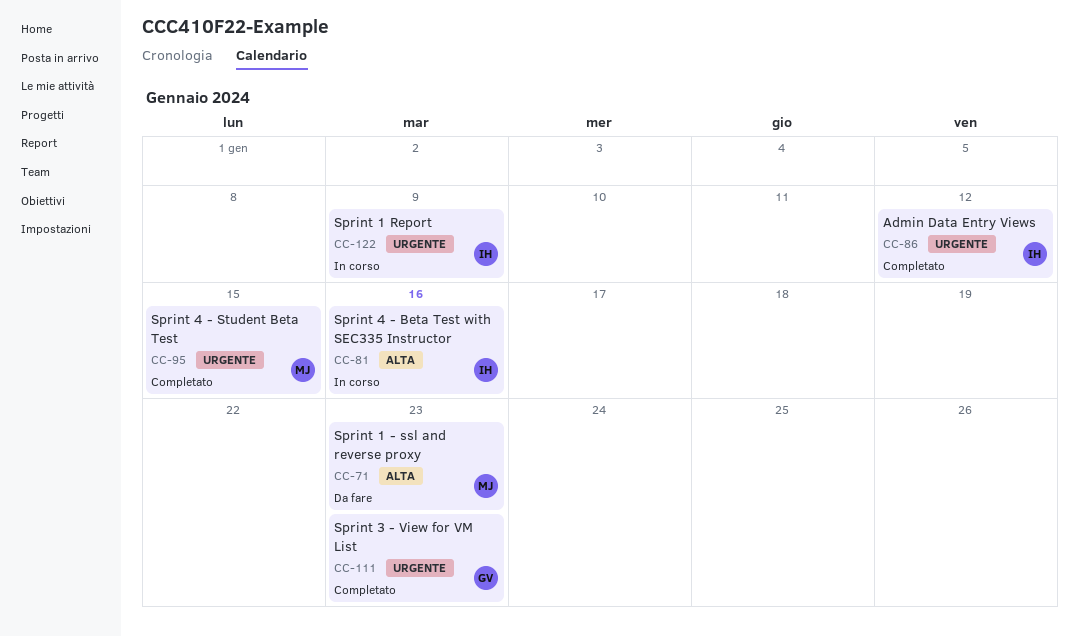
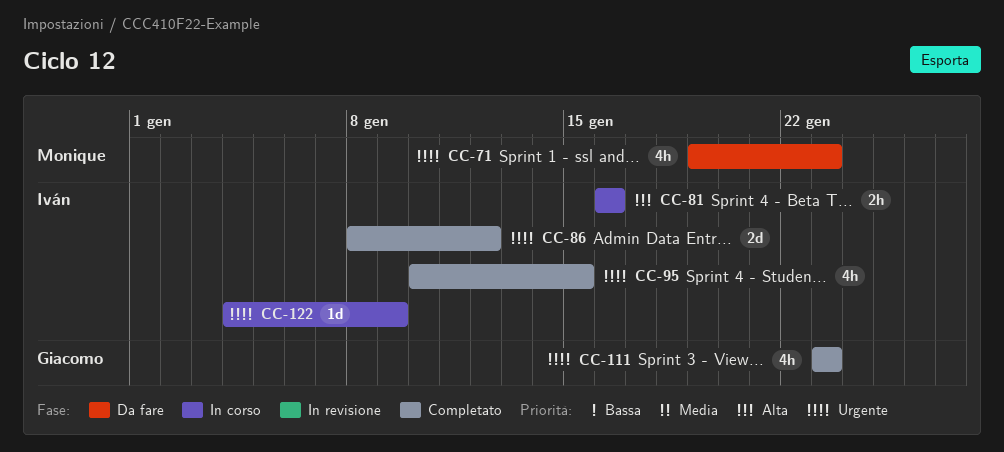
CC-71, priority: Alta -> Urgente
CC-95, owner: Monique -> Iván

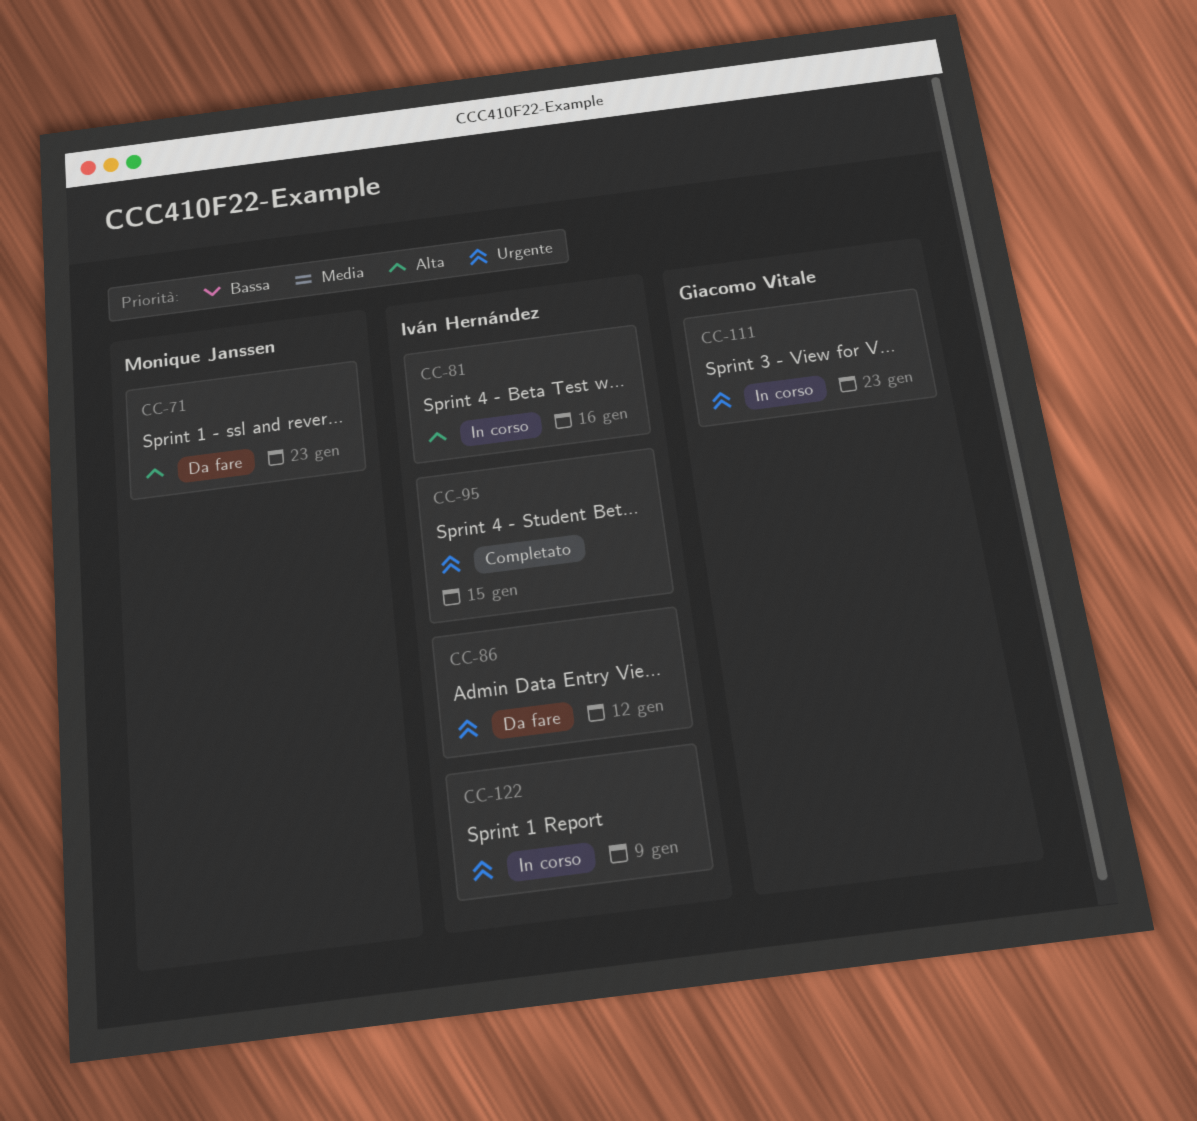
CC-71, priority: Urgente -> Alta
CC-86, status: Completato -> Da fare
CC-111, status: Completato -> In corso

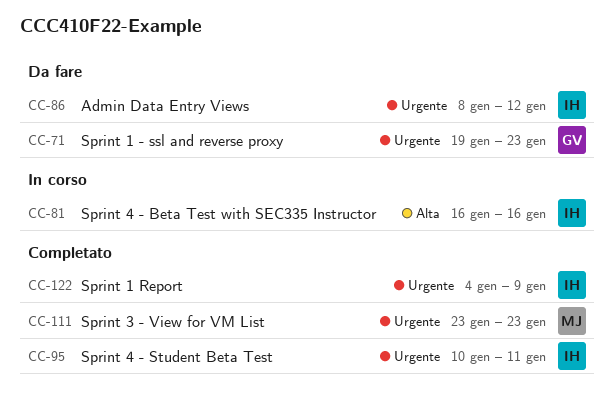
CC-71, owner: Monique Janssen -> Giacomo Vitale
CC-71, priority: Alta -> Urgente
CC-95, due: Jan 15 -> Jan 11
CC-111, status: In corso -> Completato
CC-111, owner: Giacomo Vitale -> Monique Janssen
CC-122, status: In corso -> Completato

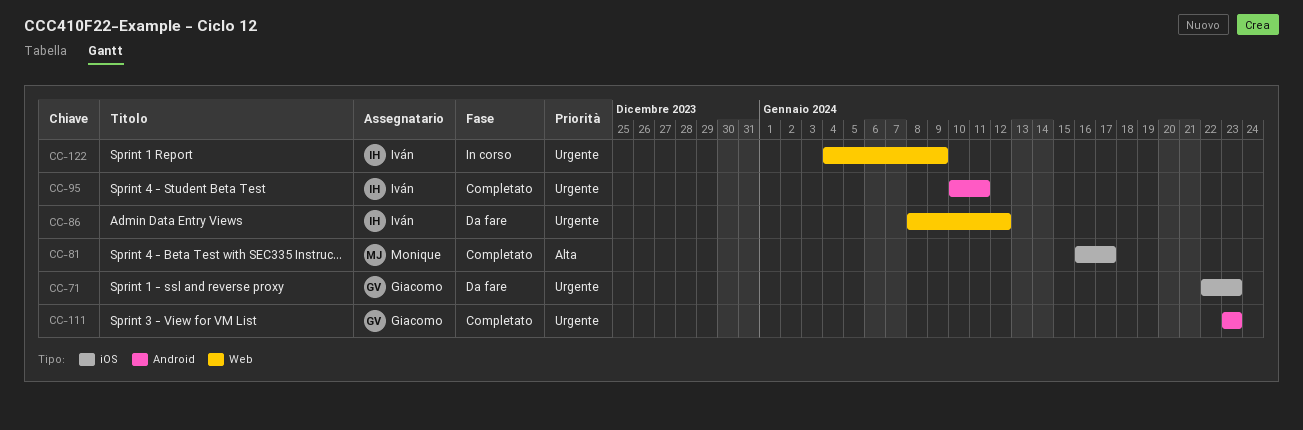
CC-71, start: Jan 19 -> Jan 22
CC-81, status: In corso -> Completato
CC-81, owner: Iván -> Monique
CC-81, due: Jan 16 -> Jan 17
CC-111, owner: Monique -> Giacomo
CC-122, status: Completato -> In corso

